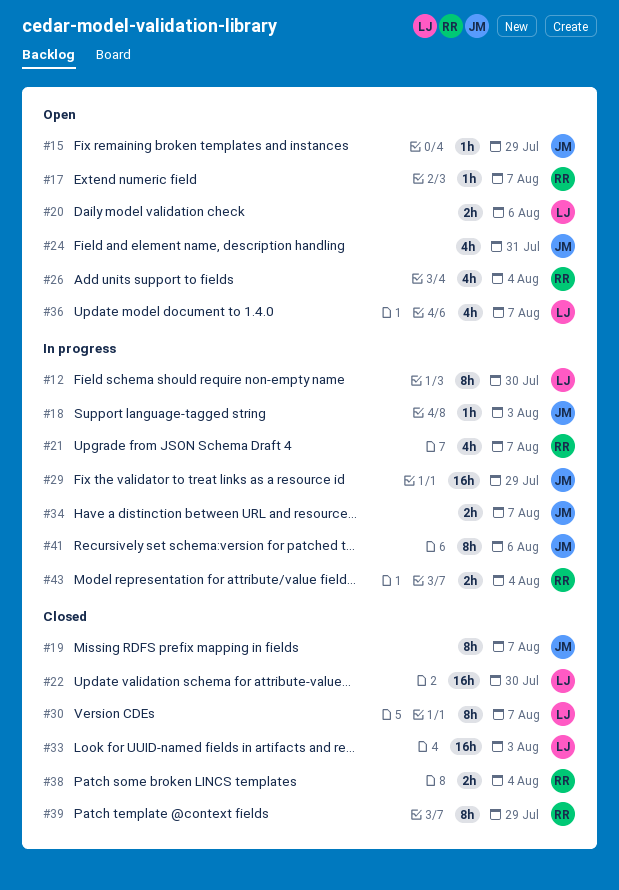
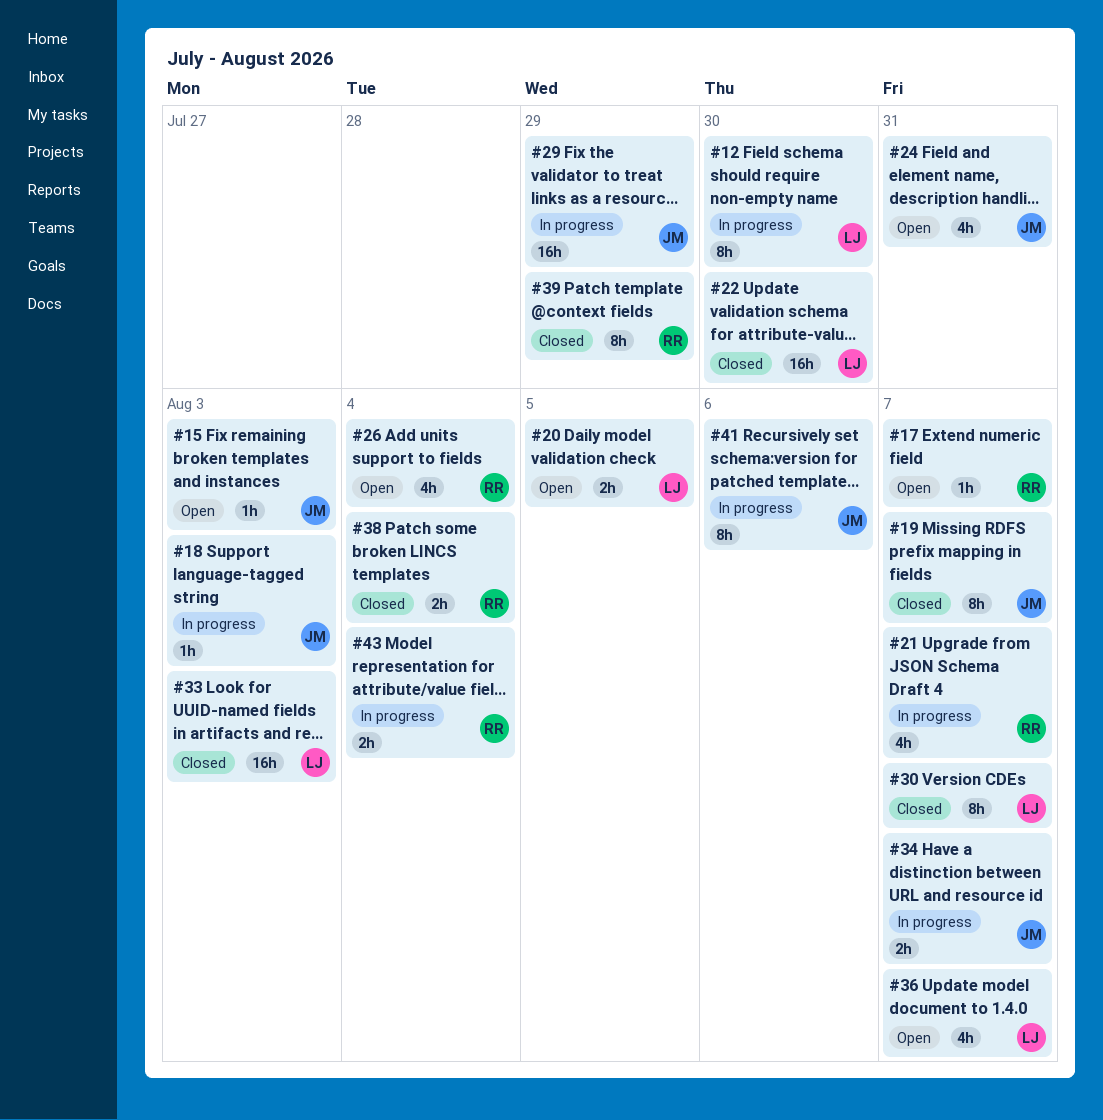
#15, due: Jul 29 -> Aug 3
#20, due: Aug 6 -> Aug 5

